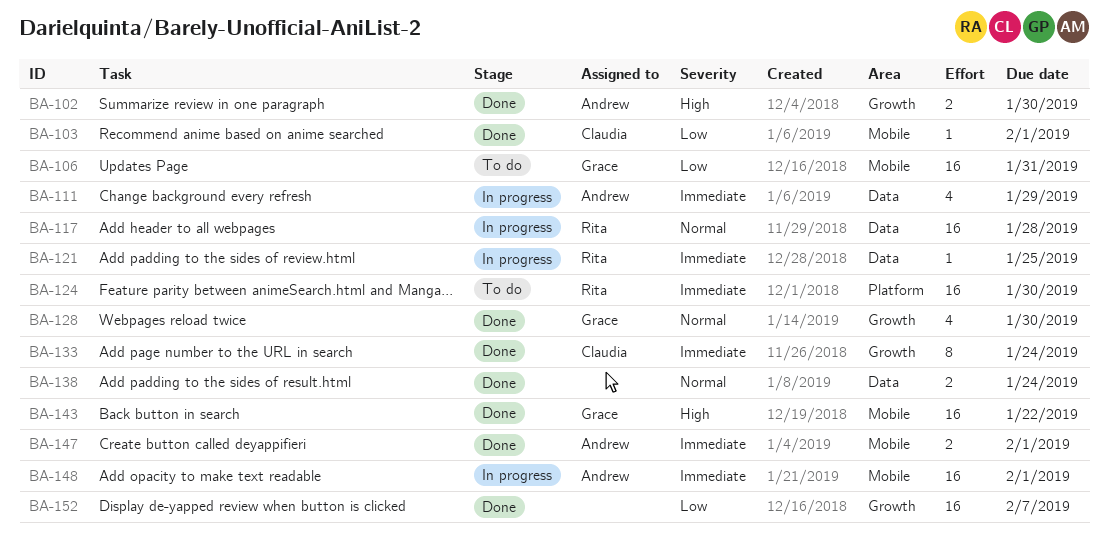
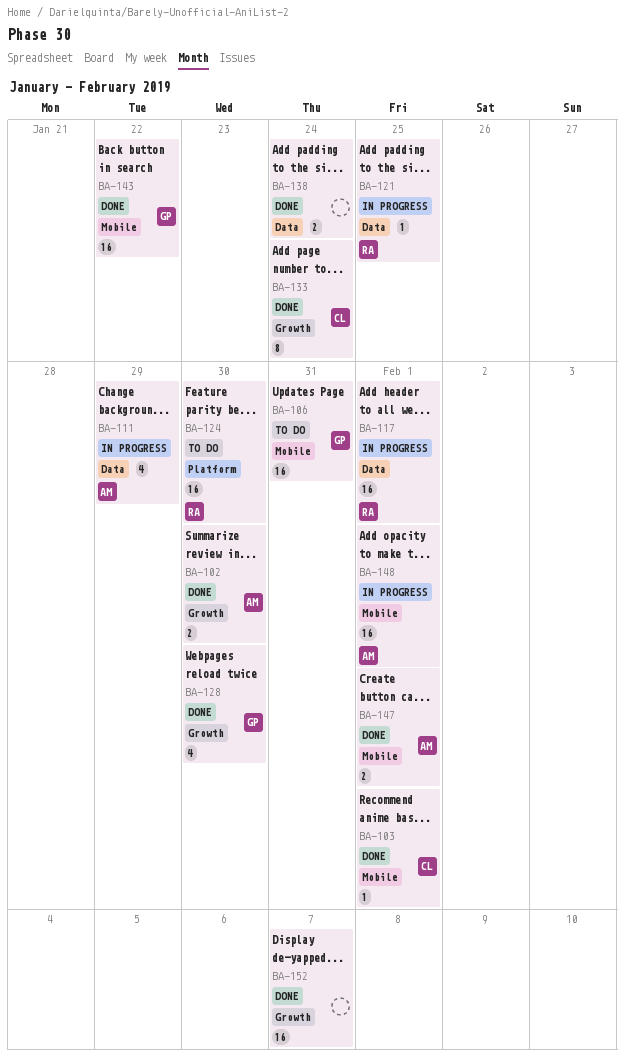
BA-117, due: Jan 28 -> Feb 1

